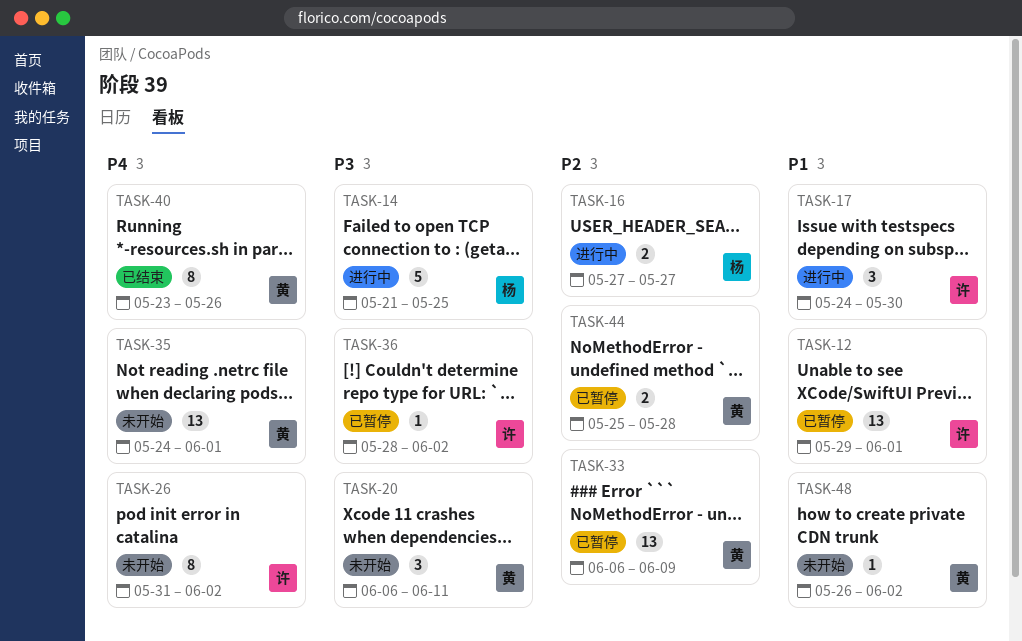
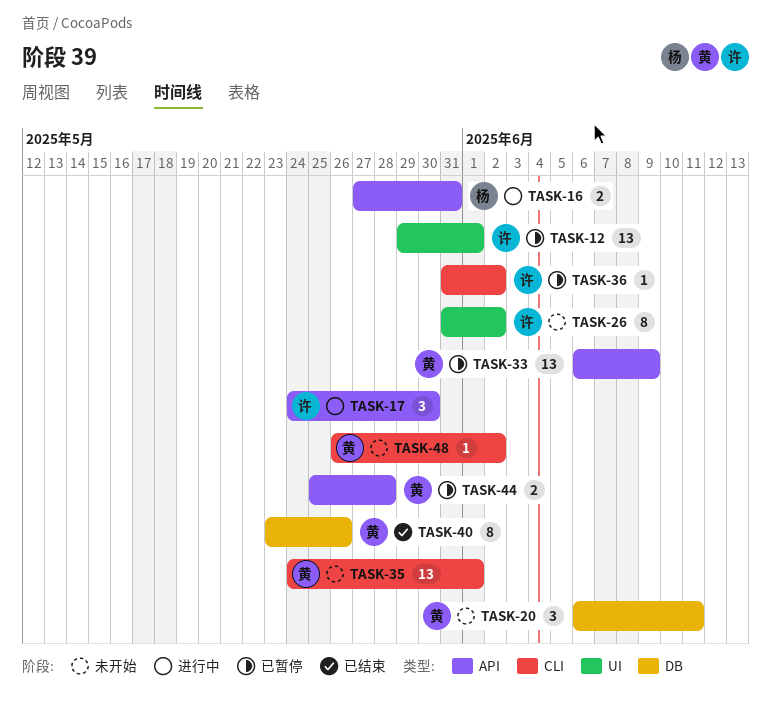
TASK-14: present -> none
TASK-16, due: May 27 -> May 31
TASK-36, start: May 28 -> May 31

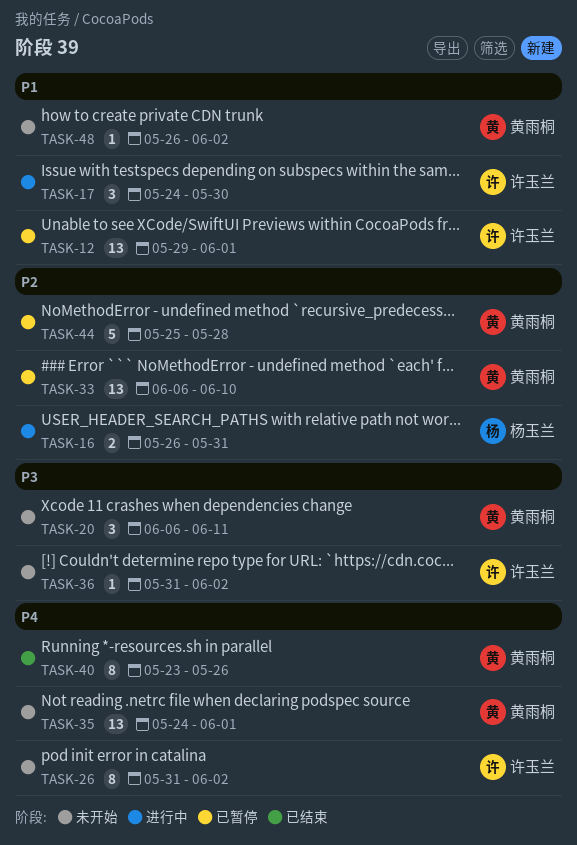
TASK-16, start: May 27 -> May 26
TASK-33, due: Jun 9 -> Jun 10
TASK-36, status: 已暂停 -> 未开始
TASK-44, estimate: 2 -> 5

